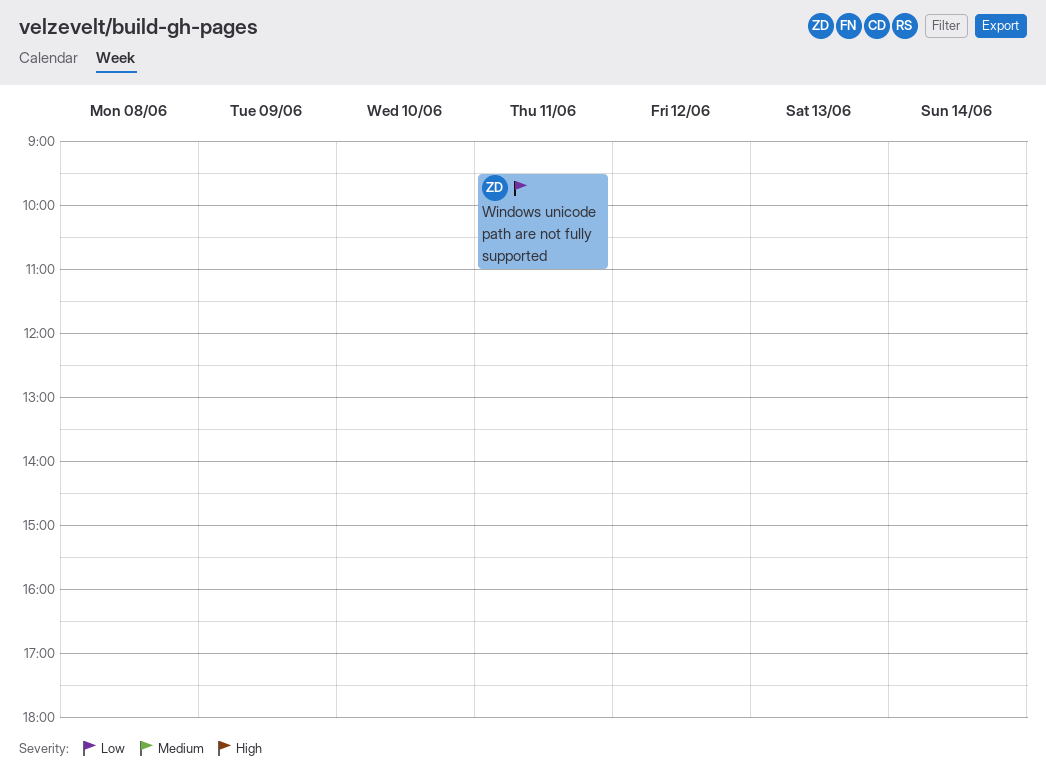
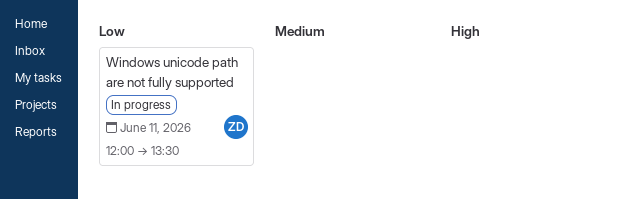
Windows unicode path are not fully supported, begins: 09:30 -> 12:00
Windows unicode path are not fully supported, ends: 11:00 -> 13:30

